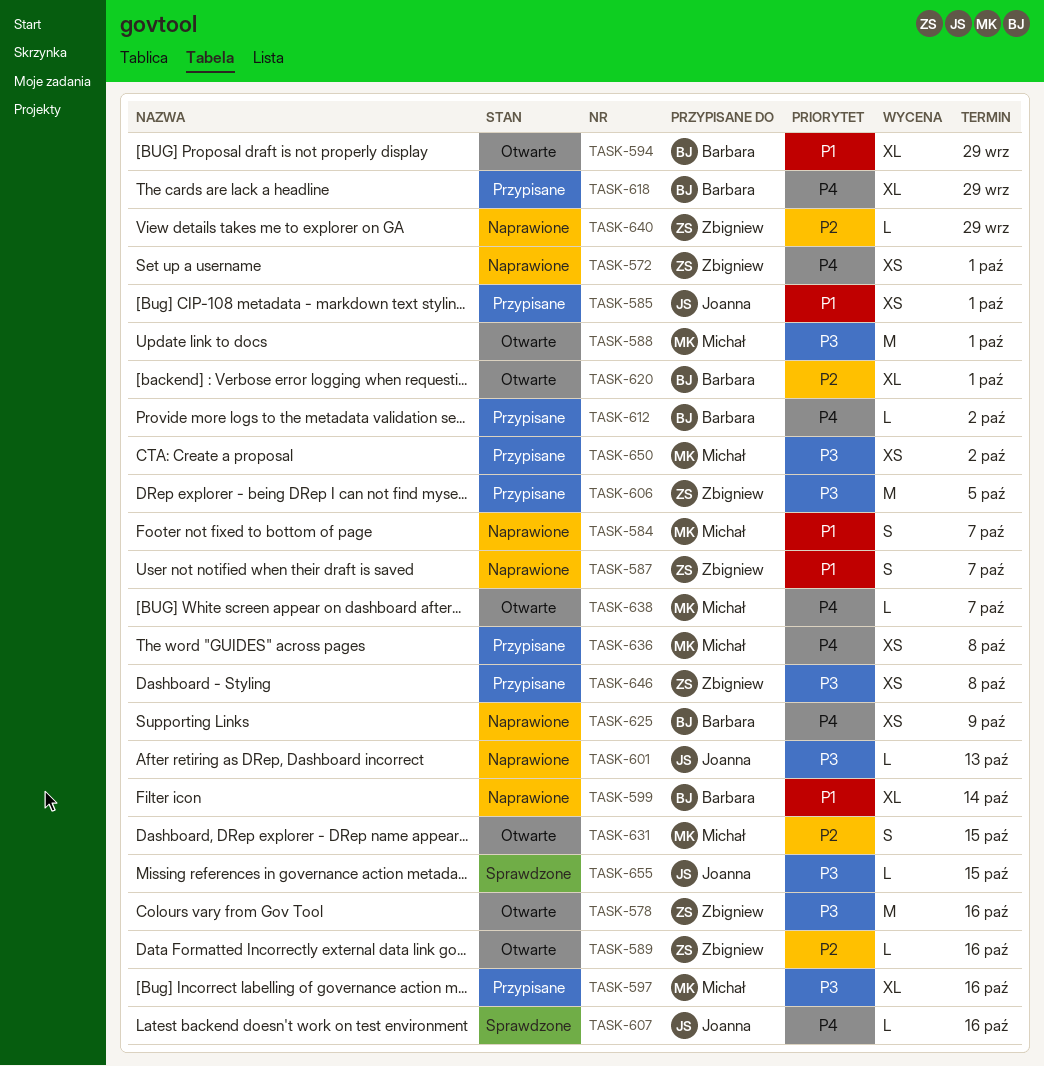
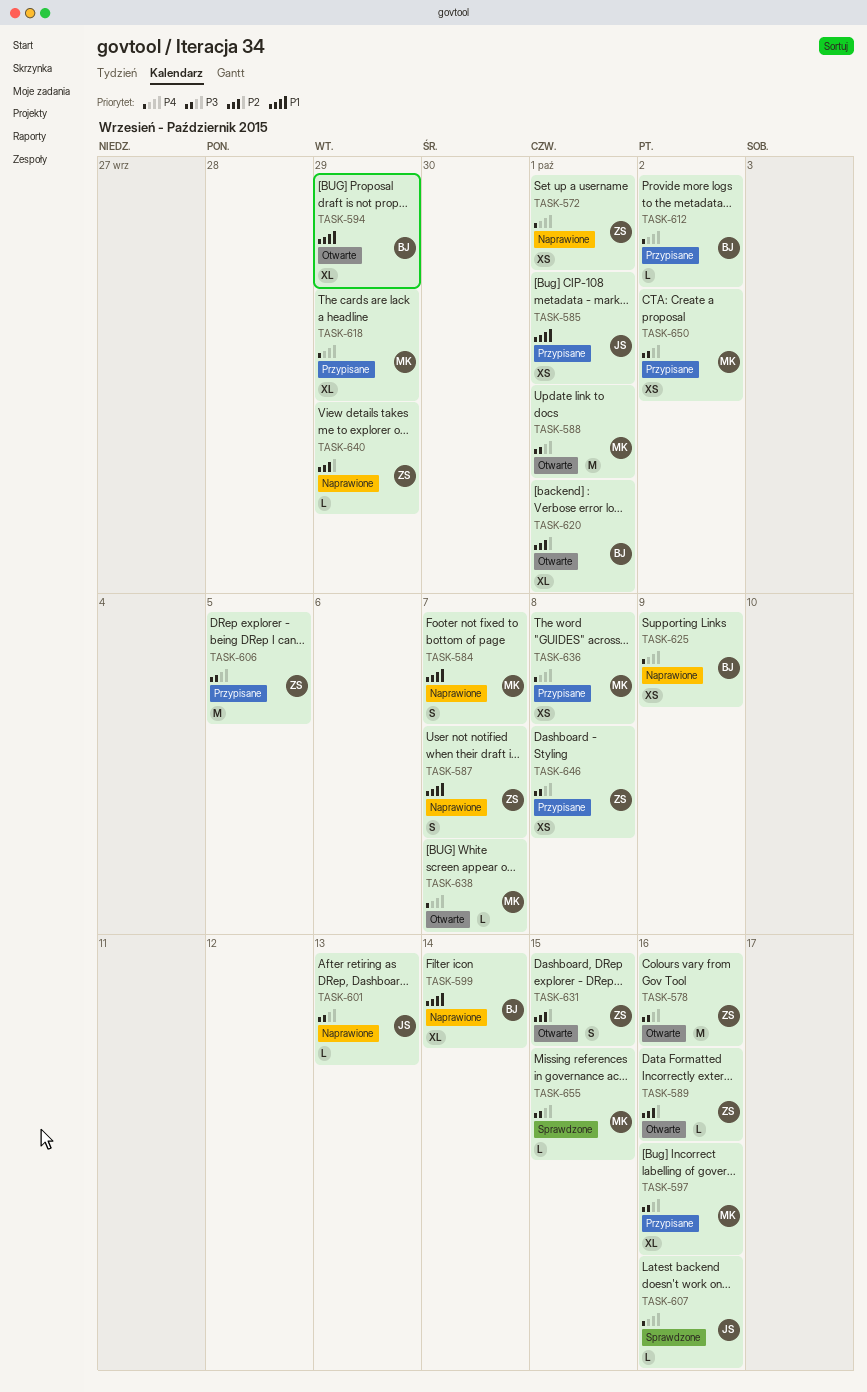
TASK-618, owner: Barbara -> Michał
TASK-631, owner: Michał -> Zbigniew
TASK-655, owner: Joanna -> Michał

